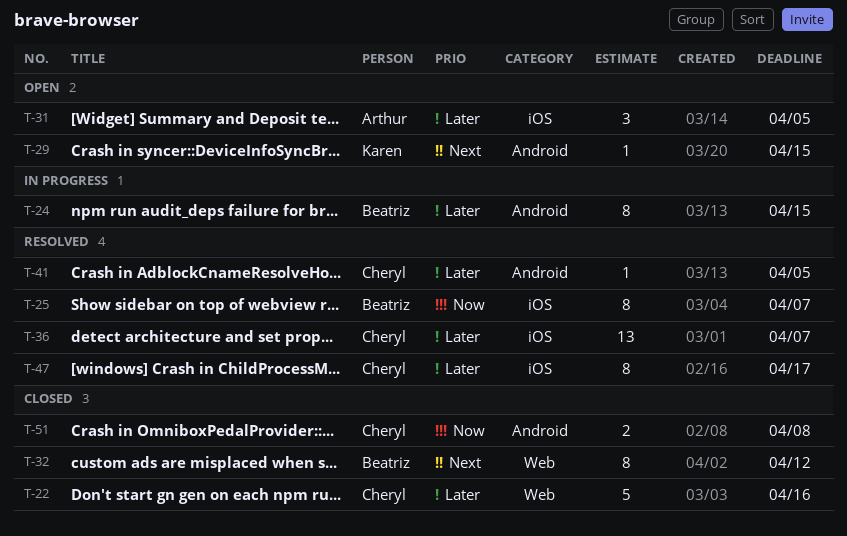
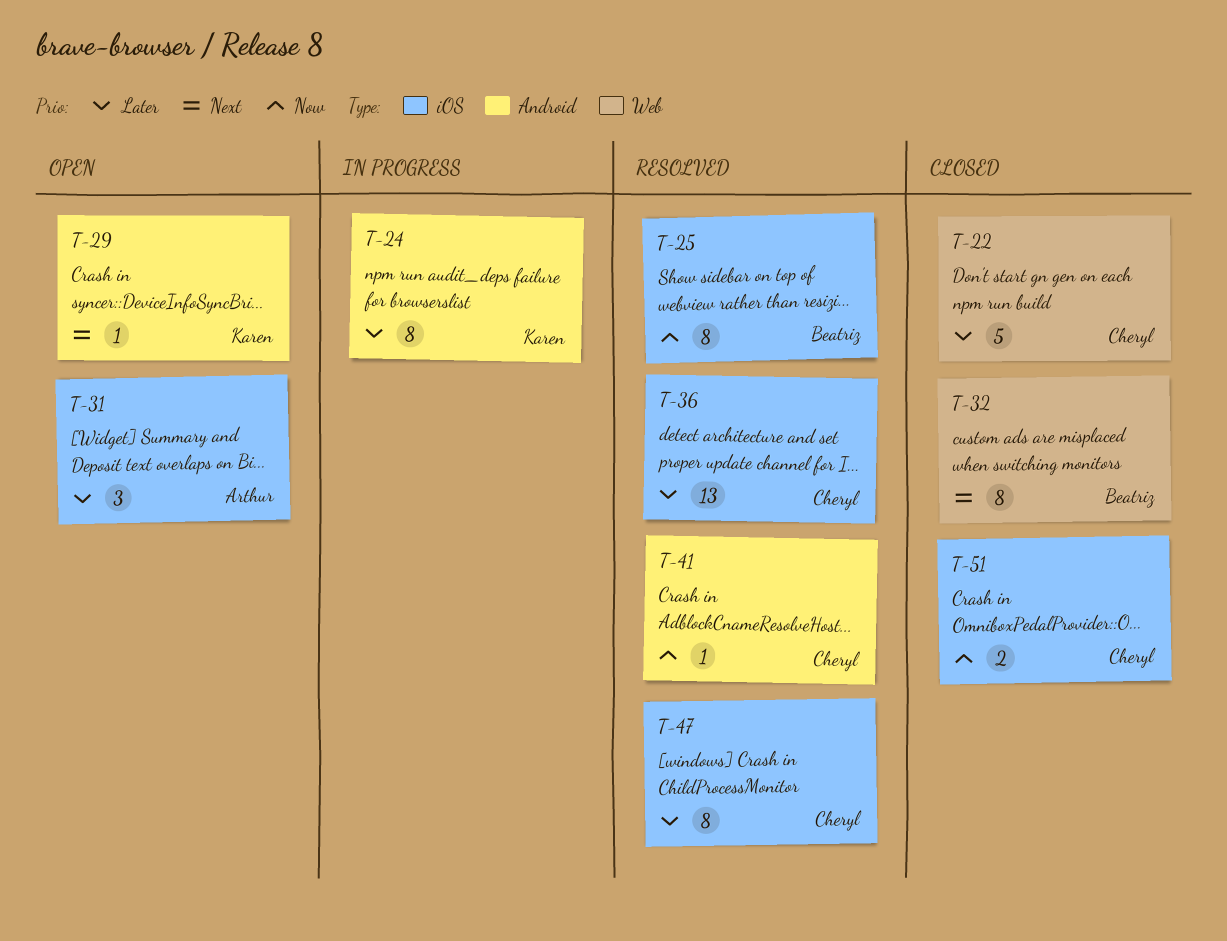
T-24, owner: Beatriz -> Karen
T-41, priority: Later -> Now
T-51, label: Android -> iOS

